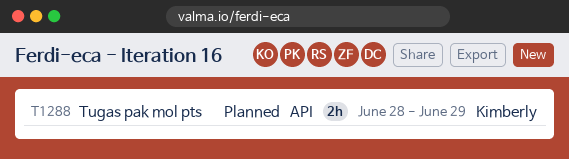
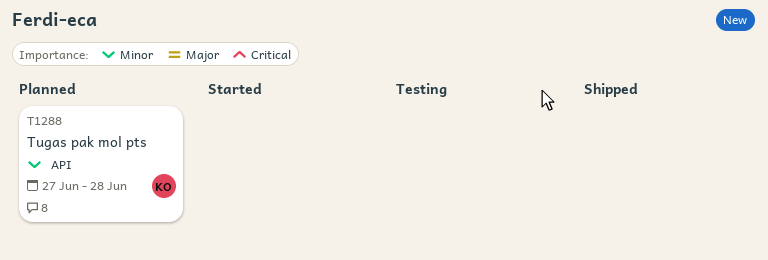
T1288, start: Jun 28 -> Jun 27
T1288, due: Jun 29 -> Jun 28

